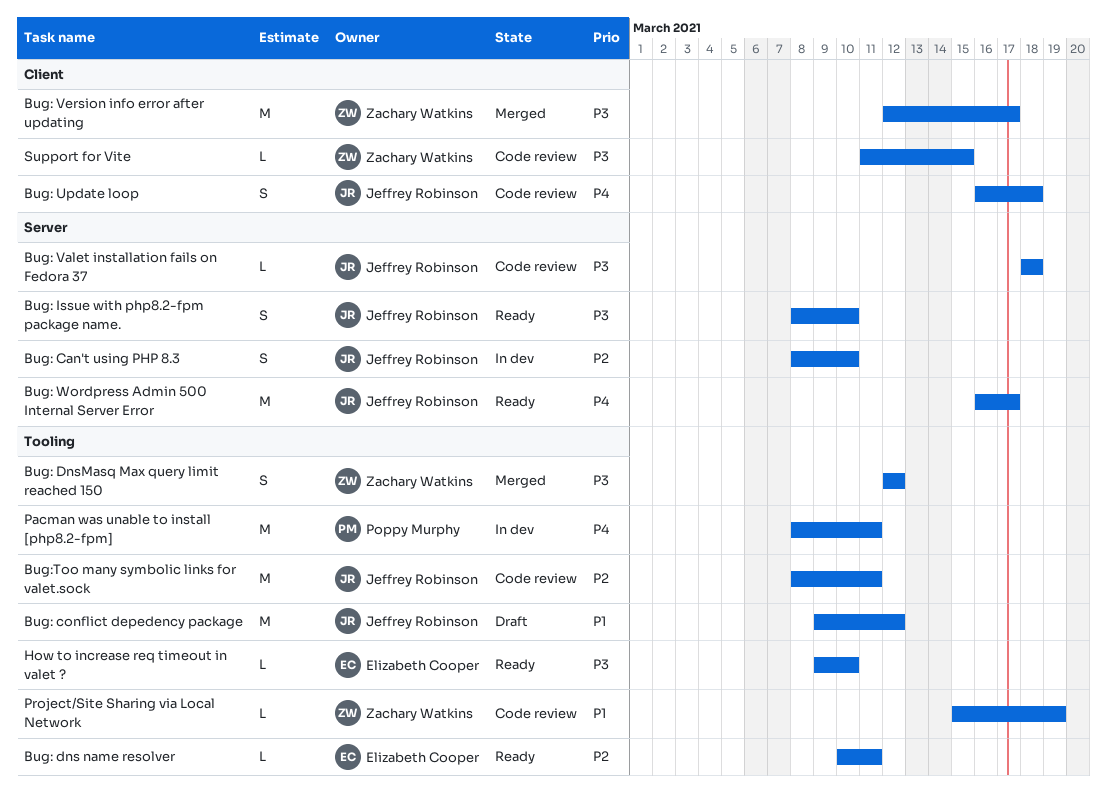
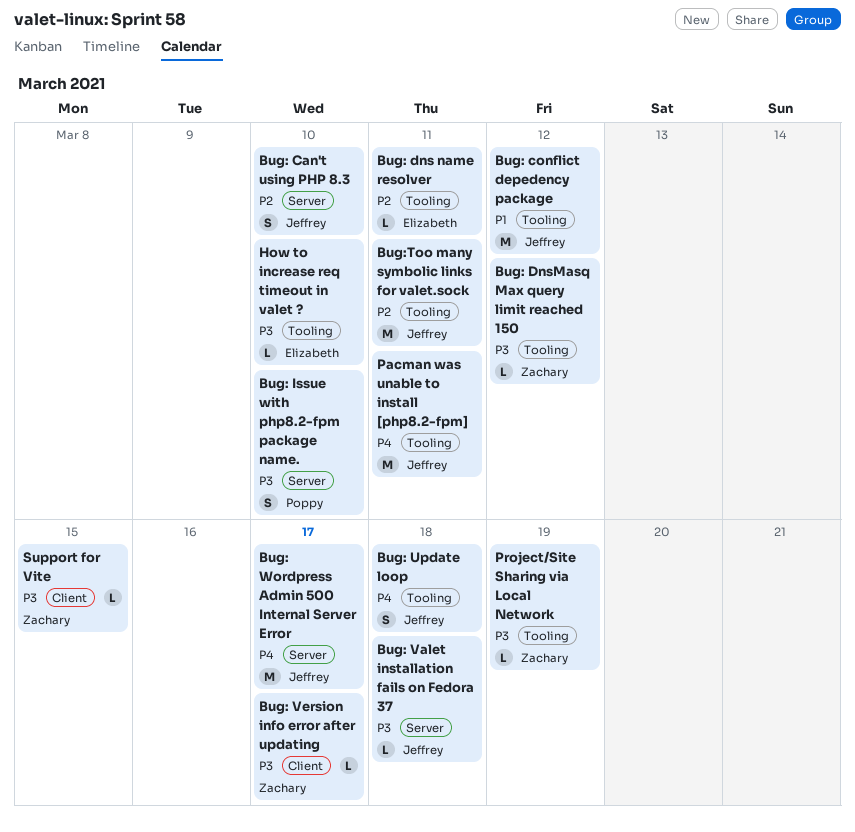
Bug: DnsMasq Max query limit reached 150, estimate: S -> L
Bug: Issue with php8.2-fpm package name., owner: Jeffrey Robinson -> Poppy Murphy
Bug: Update loop, label: Client -> Tooling
Bug: Version info error after updating, estimate: M -> L
Pacman was unable to install [php8.2-fpm], owner: Poppy Murphy -> Jeffrey Robinson
Project/Site Sharing via Local Network, priority: P1 -> P3

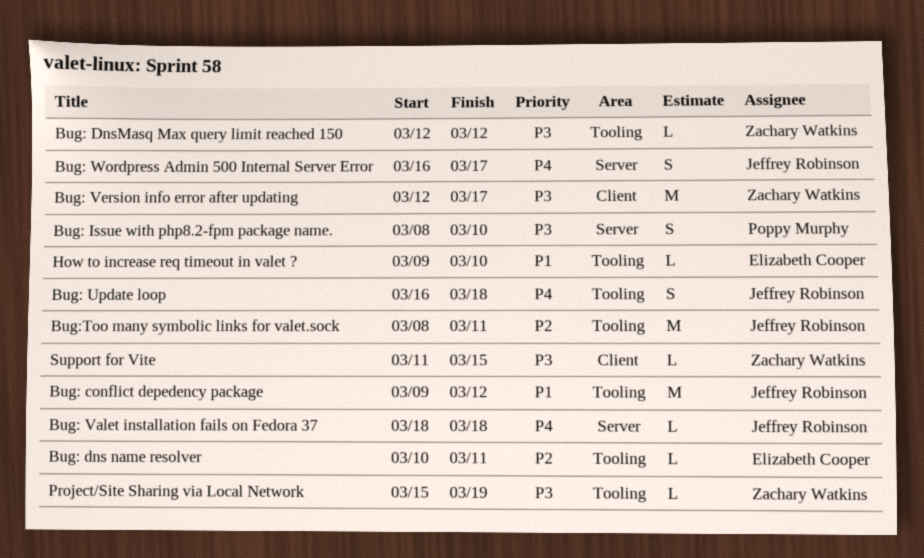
Bug: Can't using PHP 8.3: present -> none
Bug: Valet installation fails on Fedora 37, priority: P3 -> P4
Bug: Version info error after updating, estimate: L -> M
Bug: Wordpress Admin 500 Internal Server Error, estimate: M -> S
How to increase req timeout in valet ?, priority: P3 -> P1
Pacman was unable to install [php8.2-fpm]: present -> none

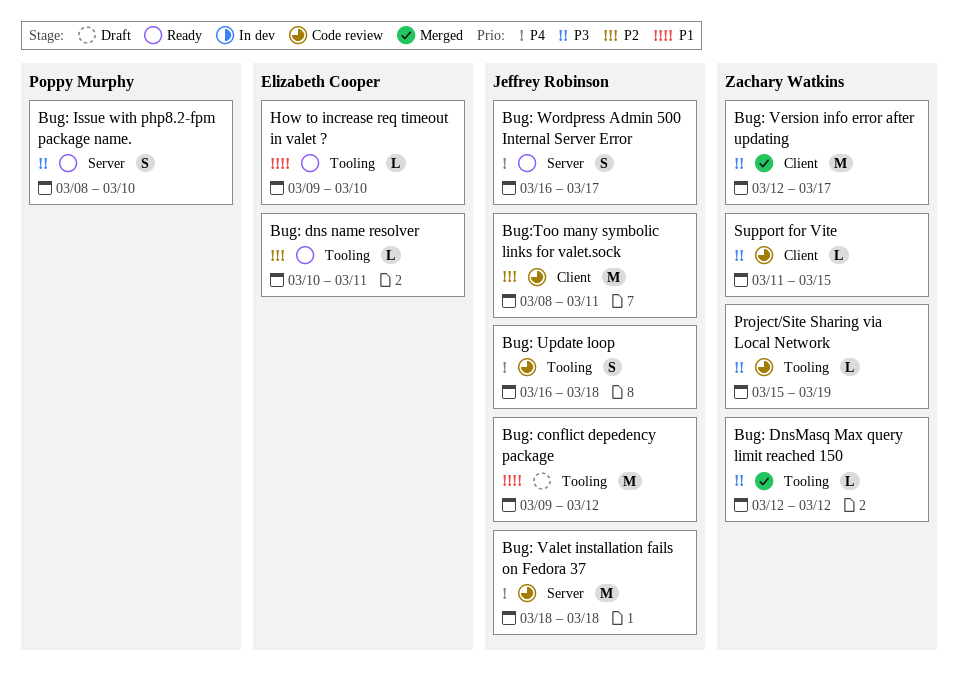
Bug: Valet installation fails on Fedora 37, estimate: L -> M
Bug:Too many symbolic links for valet.sock, label: Tooling -> Client

